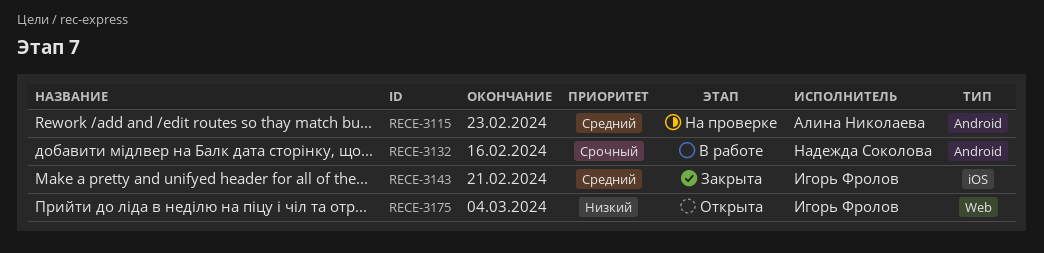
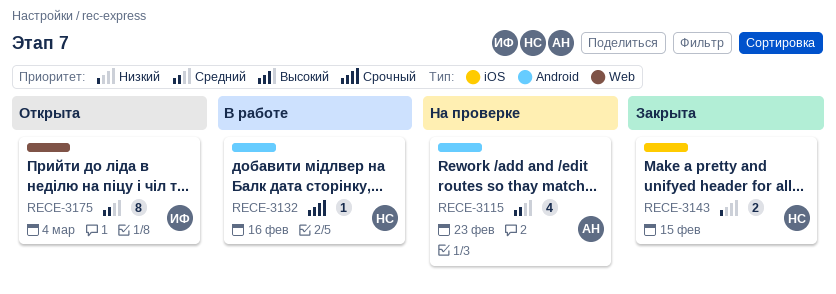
RECE-3143, owner: Игорь Фролов -> Надежда Соколова
RECE-3143, priority: Средний -> Низкий
RECE-3143, due: Feb 21 -> Feb 15
RECE-3175, priority: Низкий -> Средний

